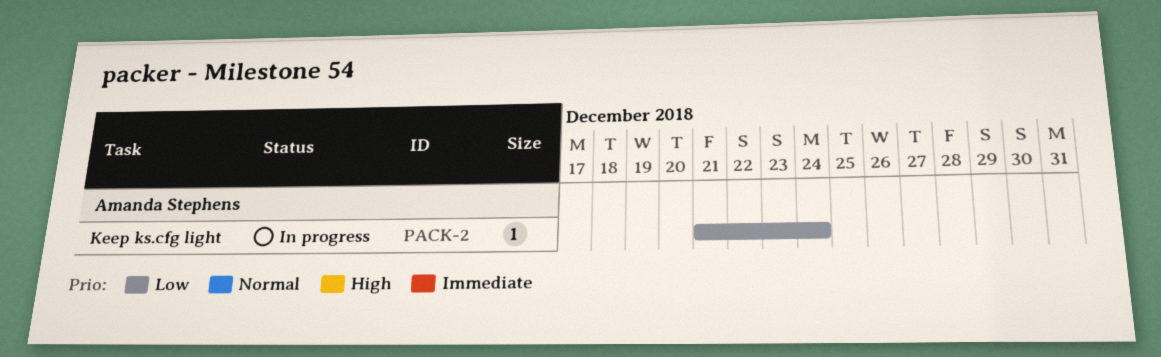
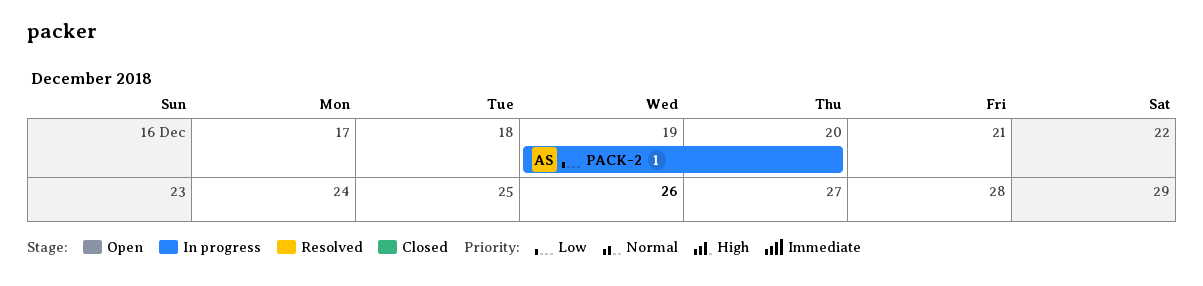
PACK-2, start: Dec 21 -> Dec 19
PACK-2, due: Dec 24 -> Dec 20

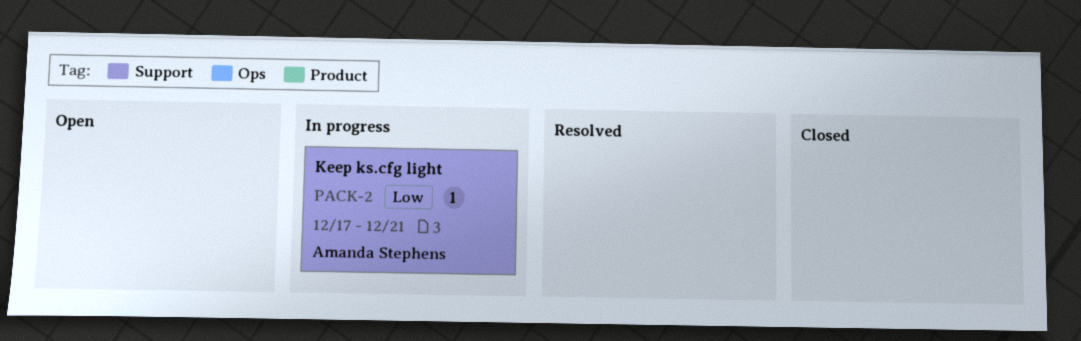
PACK-2, start: Dec 19 -> Dec 17
PACK-2, due: Dec 20 -> Dec 21

